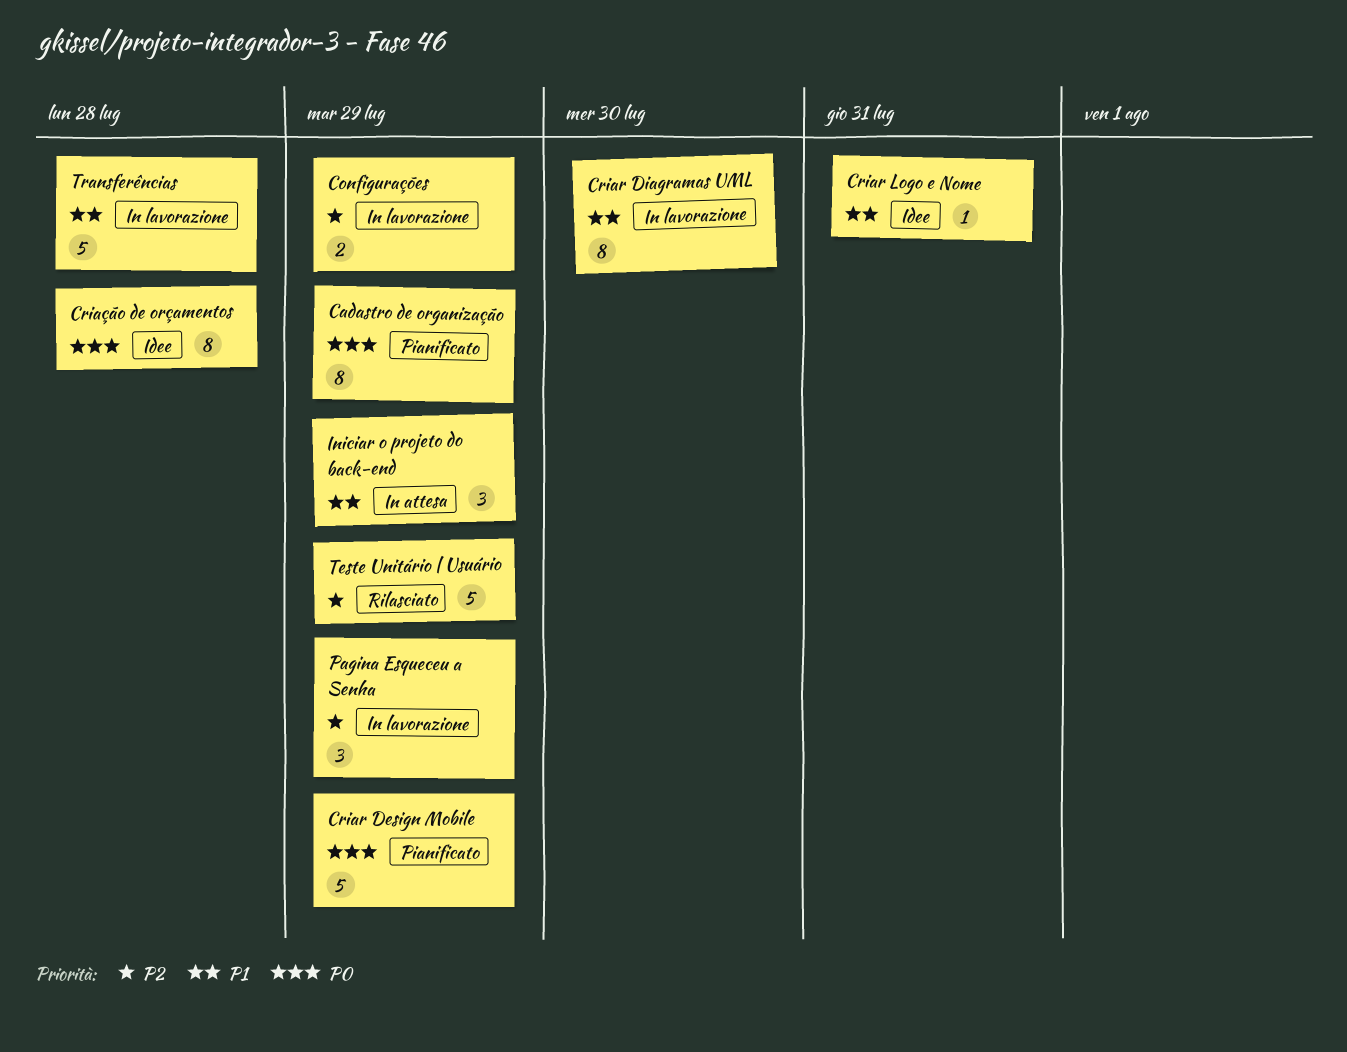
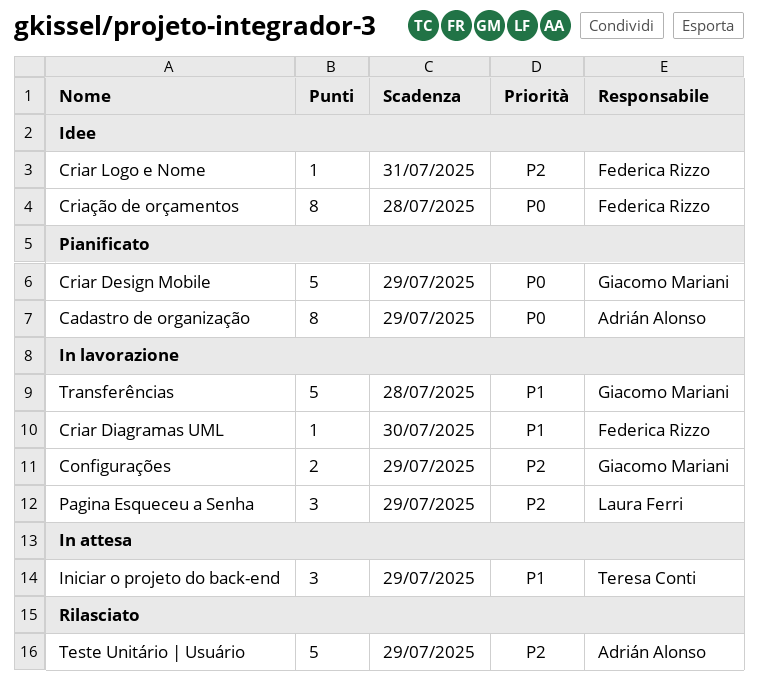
Criar Diagramas UML, estimate: 8 -> 1
Criar Logo e Nome, priority: P1 -> P2

